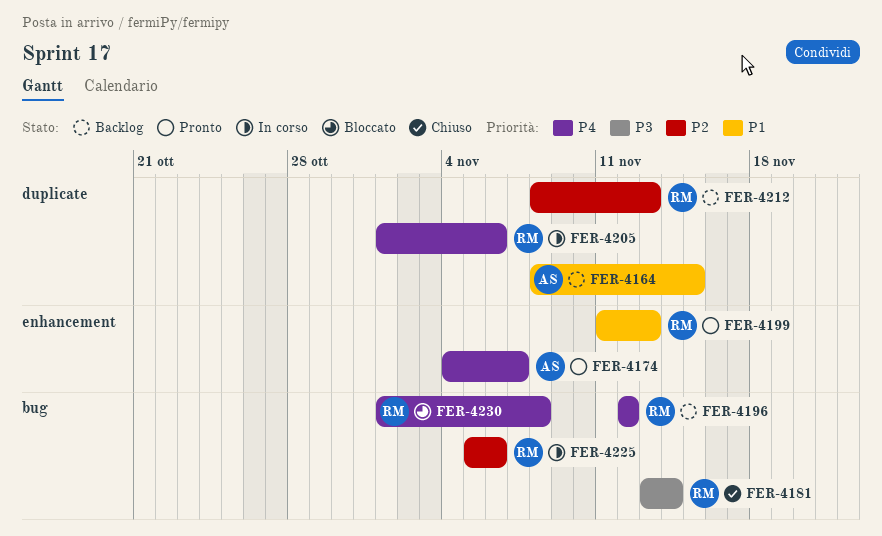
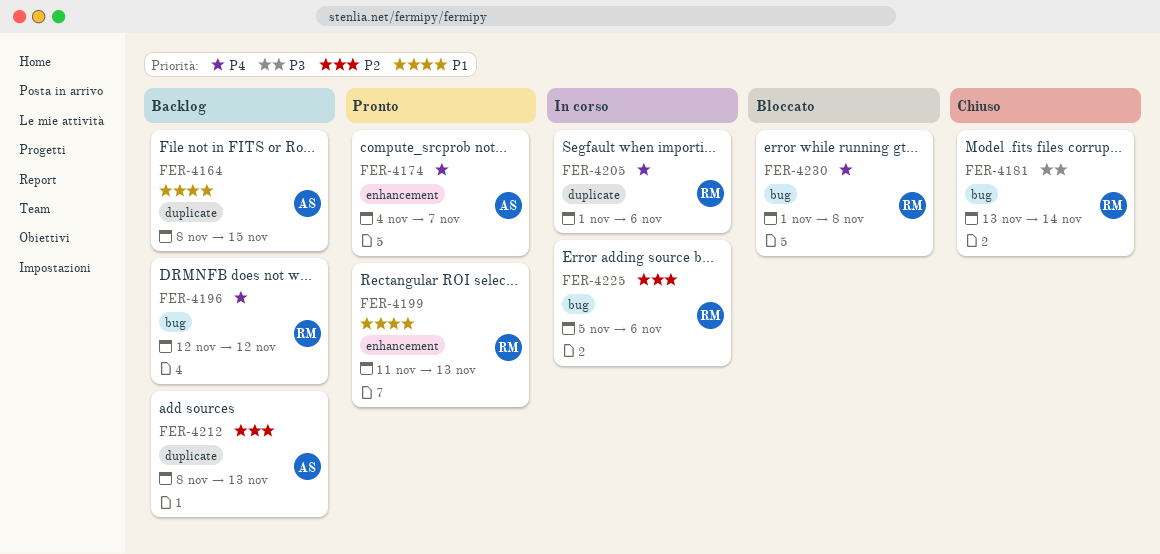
FER-4212, owner: RM -> AS

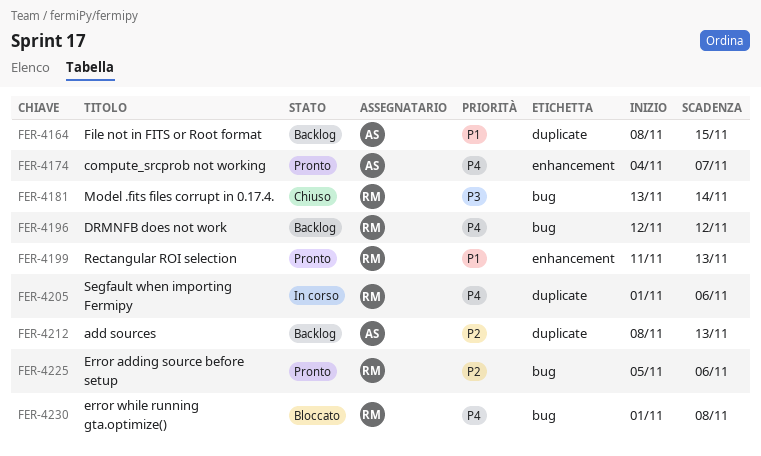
FER-4225, status: In corso -> Pronto

